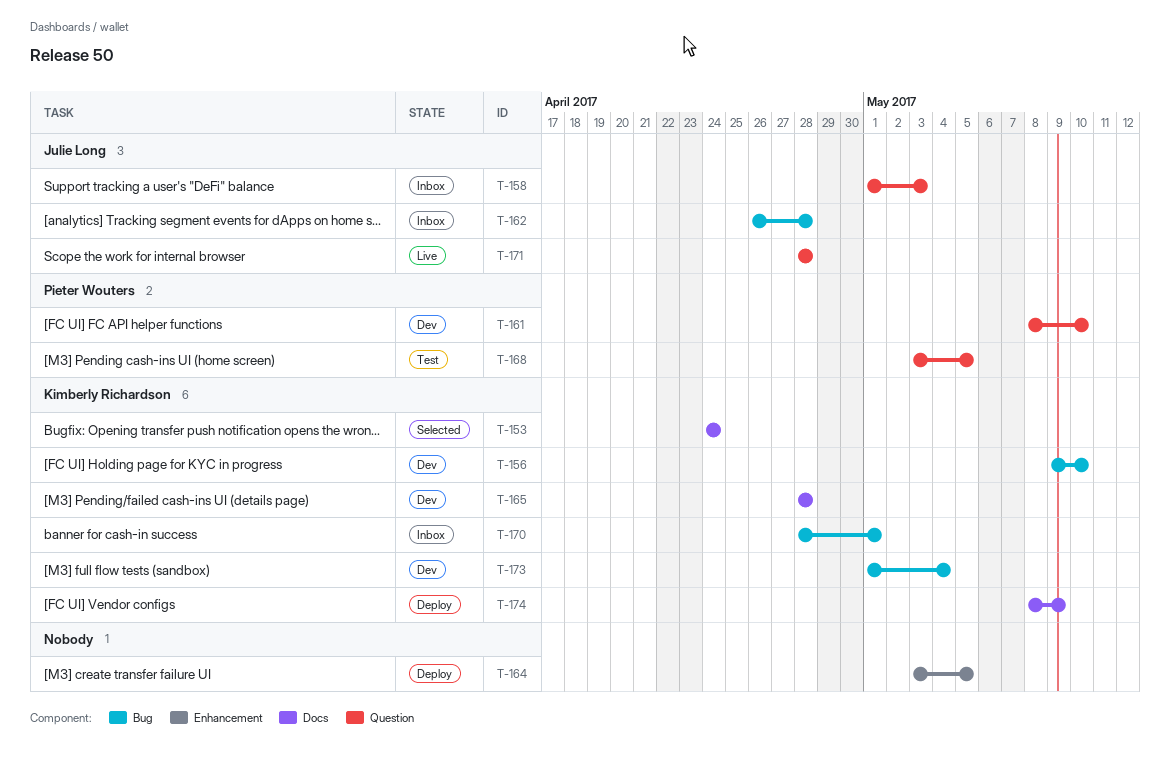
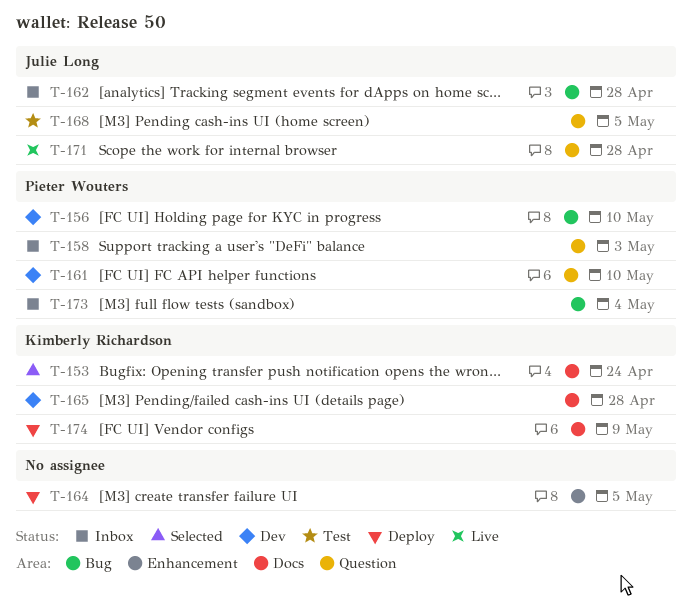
T-156, owner: Kimberly Richardson -> Pieter Wouters
T-158, owner: Julie Long -> Pieter Wouters
T-168, owner: Pieter Wouters -> Julie Long
T-170: present -> none
T-173, status: Dev -> Inbox
T-173, owner: Kimberly Richardson -> Pieter Wouters

